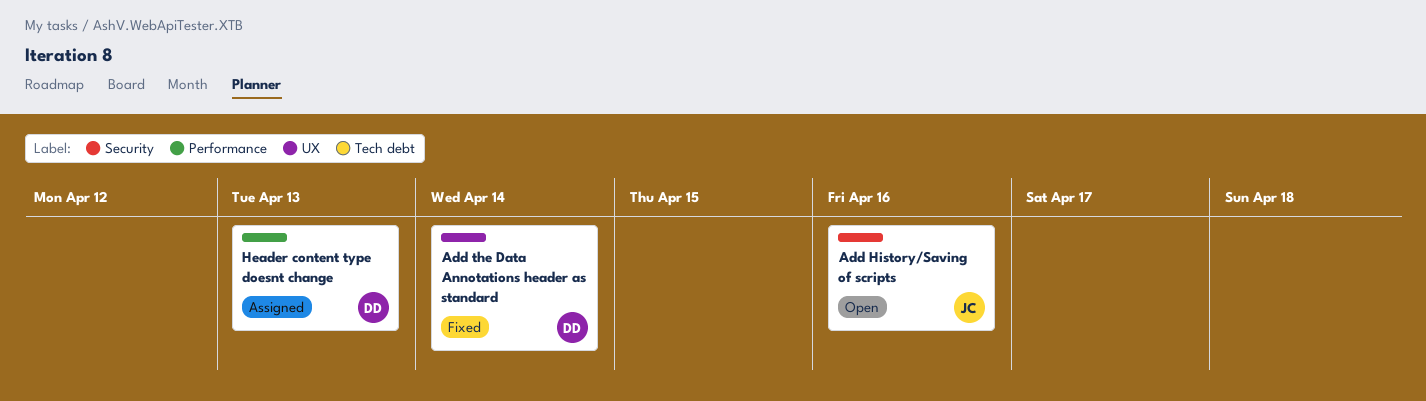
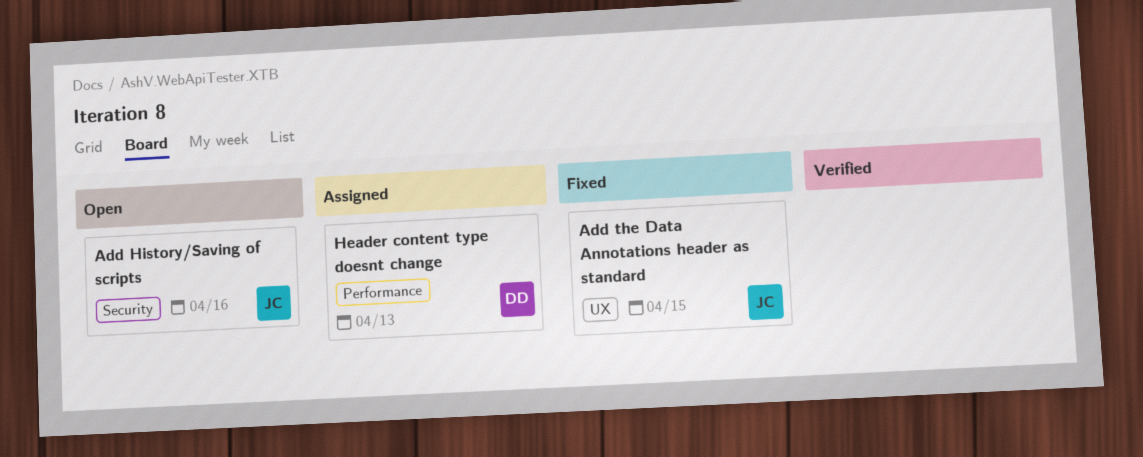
Add the Data Annotations header as standard, owner: DD -> JC
Add the Data Annotations header as standard, due: Apr 14 -> Apr 15

